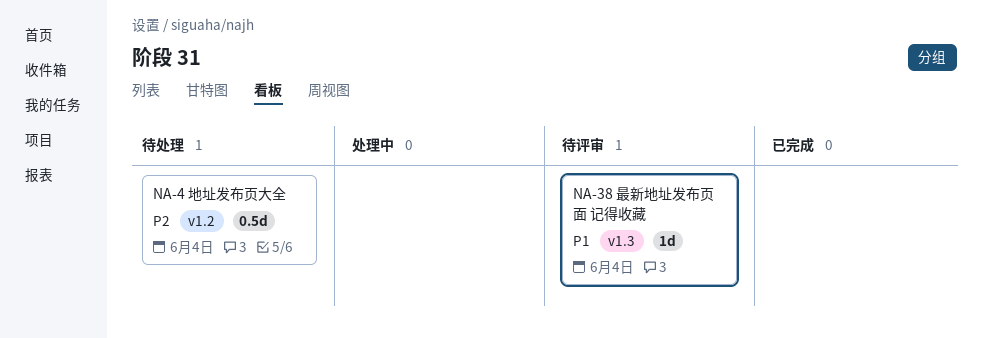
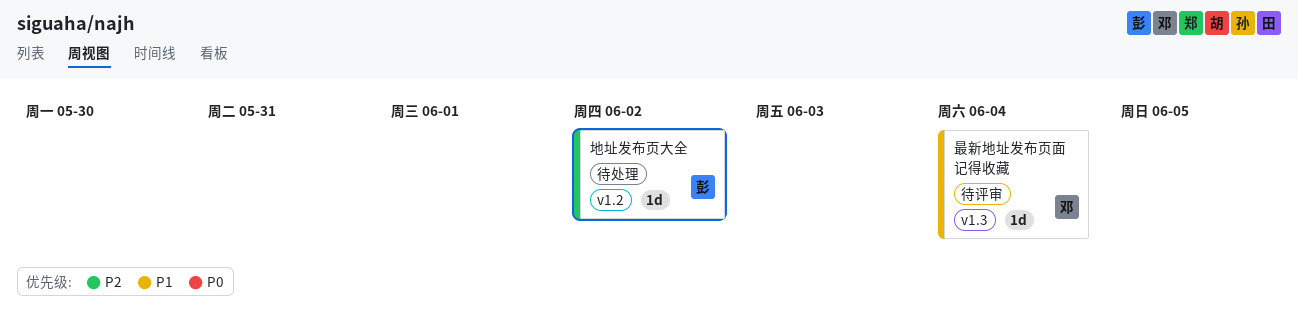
地址发布页大全, estimate: 0.5d -> 1d
地址发布页大全, due: Jun 4 -> Jun 2

